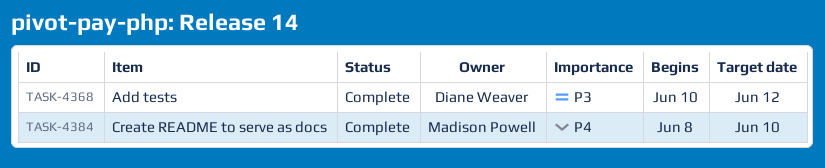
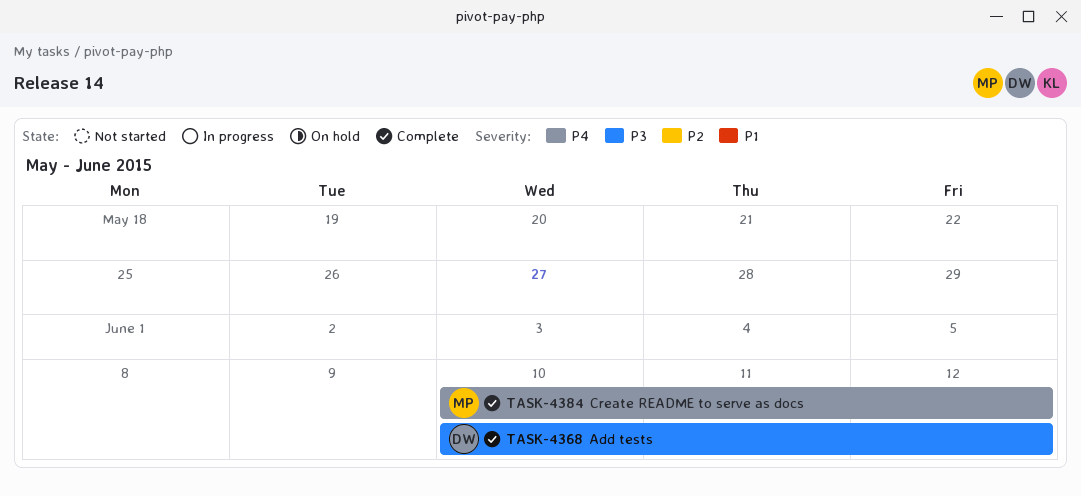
TASK-4384, start: Jun 8 -> Jun 10
TASK-4384, due: Jun 10 -> Jun 12

